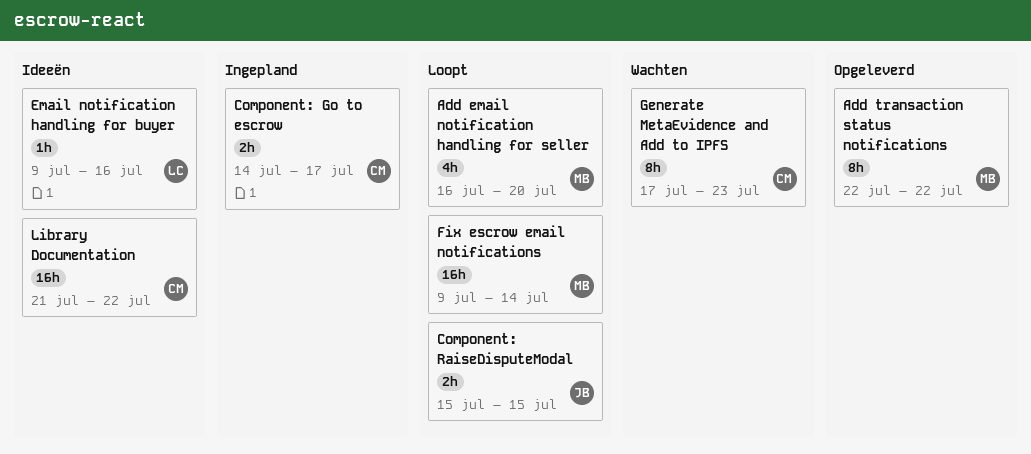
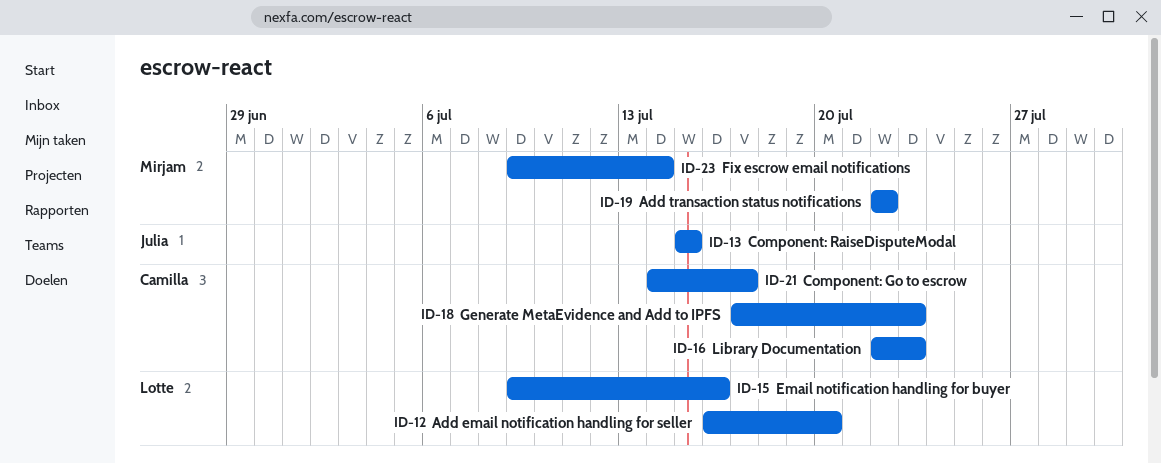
Add email notification handling for seller, owner: Mirjam -> Lotte
Library Documentation, start: Jul 21 -> Jul 22
Library Documentation, due: Jul 22 -> Jul 23

